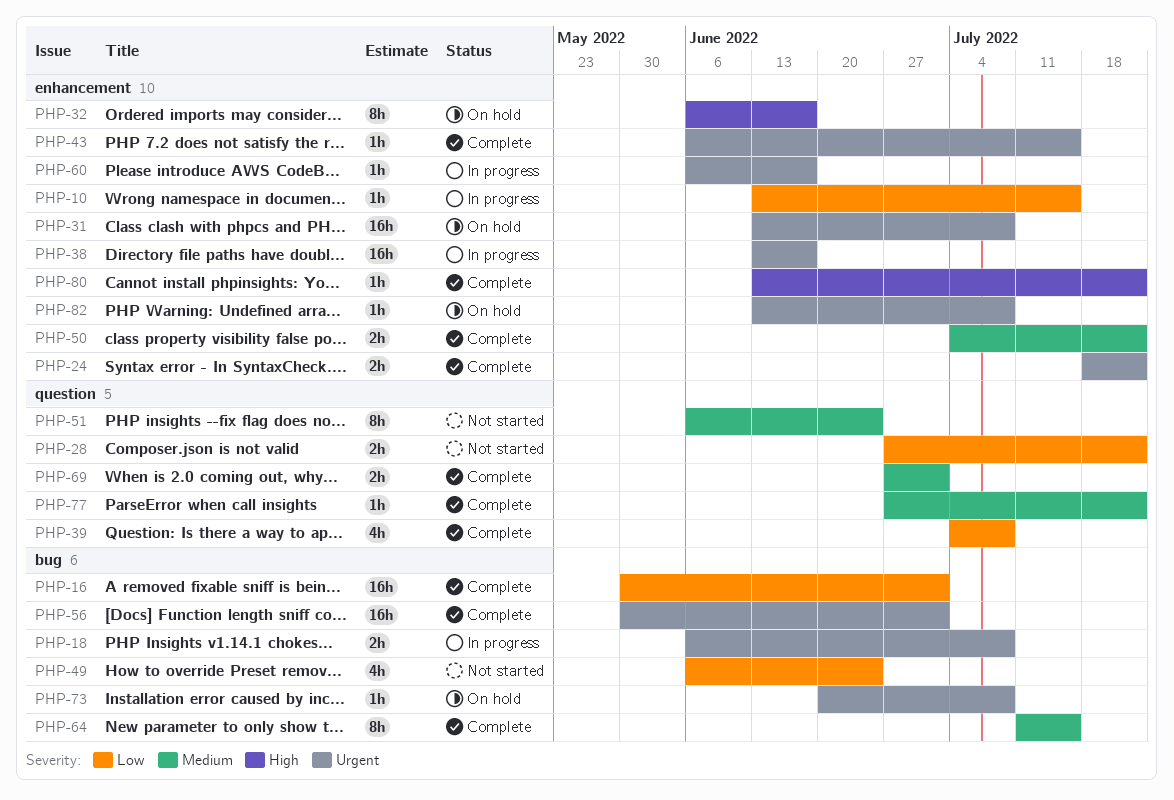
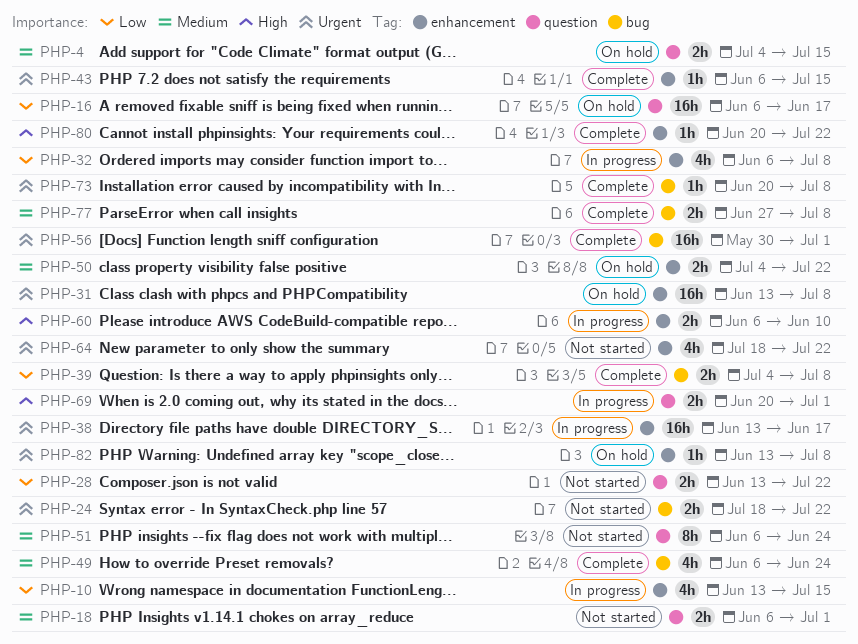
PHP-4: none -> present
PHP-10, estimate: 1h -> 4h
PHP-16, status: Complete -> On hold
PHP-16, label: bug -> question
PHP-16, start: May 30 -> Jun 6
PHP-16, due: Jul 1 -> Jun 17
PHP-18, status: In progress -> Not started
PHP-18, priority: Urgent -> Medium
PHP-18, label: bug -> question
PHP-18, due: Jul 8 -> Jul 1
PHP-24, status: Complete -> Not started
PHP-24, label: enhancement -> bug
PHP-28, start: Jun 27 -> Jun 13
PHP-32, status: On hold -> In progress
PHP-32, priority: High -> Low
PHP-32, estimate: 8h -> 4h
PHP-32, due: Jun 17 -> Jul 8
PHP-39, label: question -> bug
PHP-39, estimate: 4h -> 2h
PHP-49, status: Not started -> Complete
PHP-49, priority: Low -> Medium
PHP-50, status: Complete -> On hold
PHP-60, priority: Urgent -> High
PHP-60, estimate: 1h -> 2h
PHP-60, due: Jun 17 -> Jun 10
PHP-64, status: Complete -> Not started
PHP-64, priority: Medium -> Urgent
PHP-64, label: bug -> enhancement
PHP-64, estimate: 8h -> 4h
PHP-64, start: Jul 11 -> Jul 18
PHP-64, due: Jul 15 -> Jul 22
PHP-69, status: Complete -> In progress
PHP-69, priority: Medium -> High
PHP-69, start: Jun 27 -> Jun 20
PHP-73, status: On hold -> Complete
PHP-77, label: question -> bug
PHP-77, estimate: 1h -> 2h
PHP-77, due: Jul 22 -> Jul 8
PHP-80, start: Jun 13 -> Jun 20

